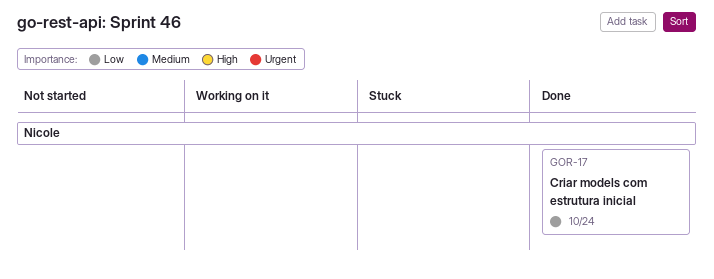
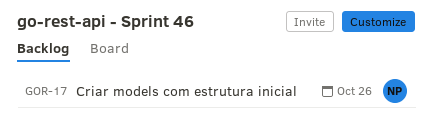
GOR-17, due: Oct 24 -> Oct 26

